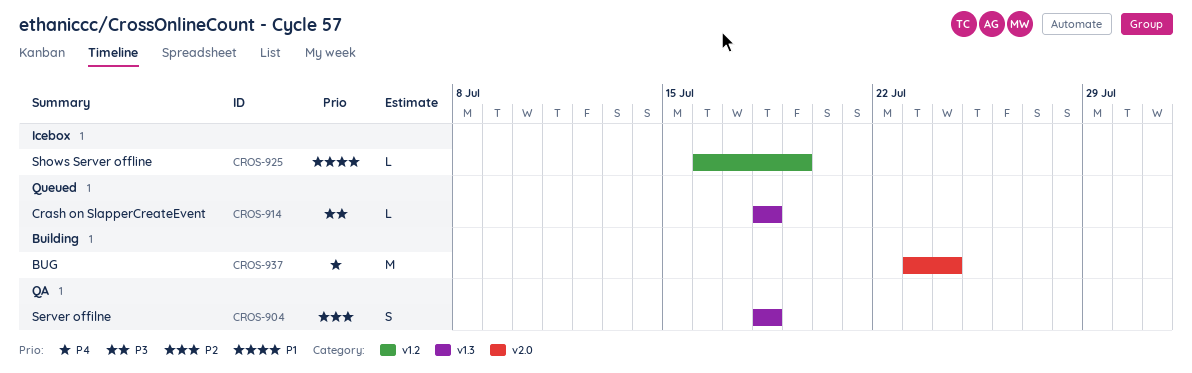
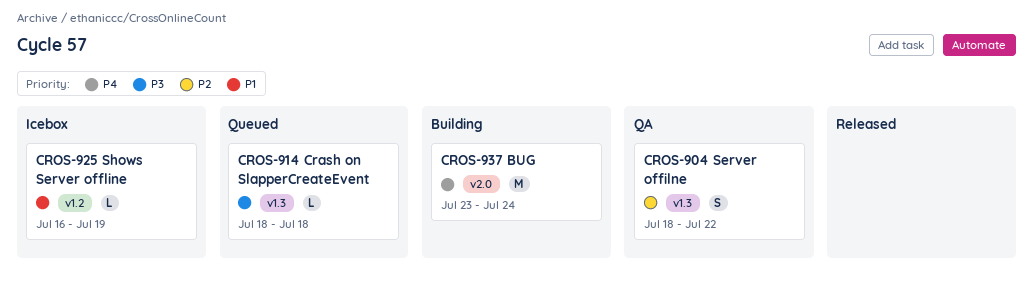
CROS-904, due: Jul 18 -> Jul 22

